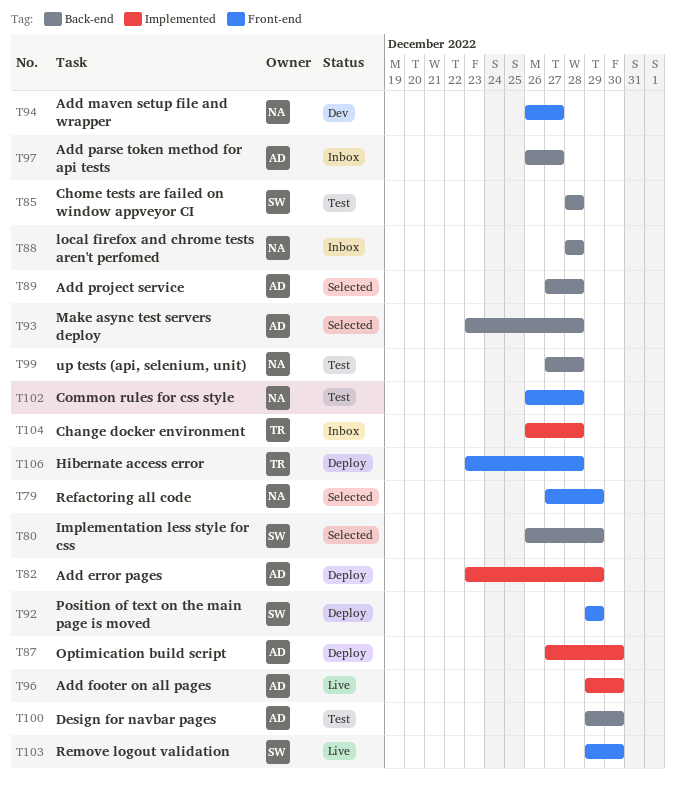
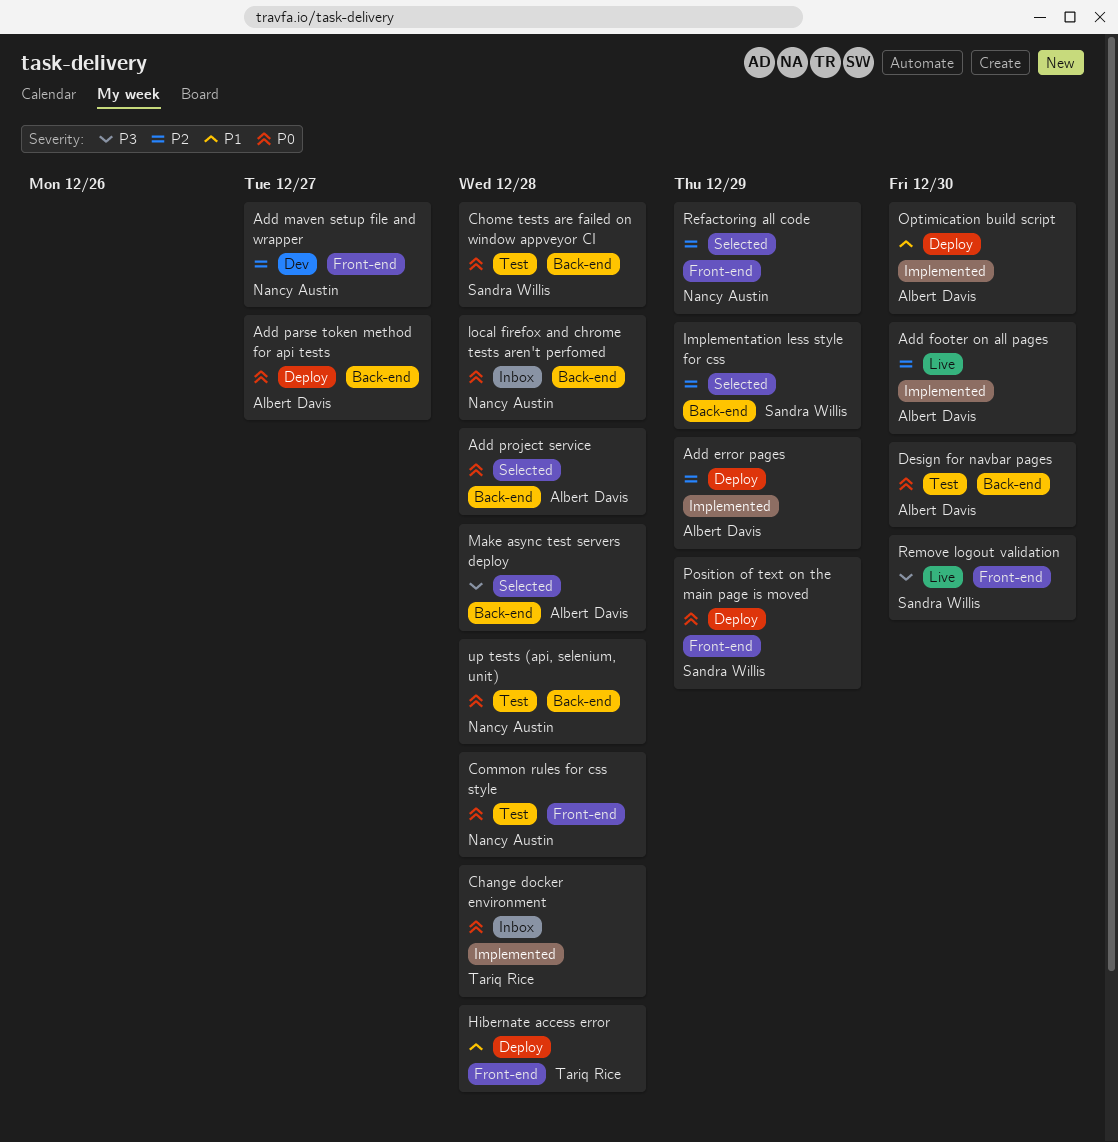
Add parse token method for api tests, status: Inbox -> Deploy

